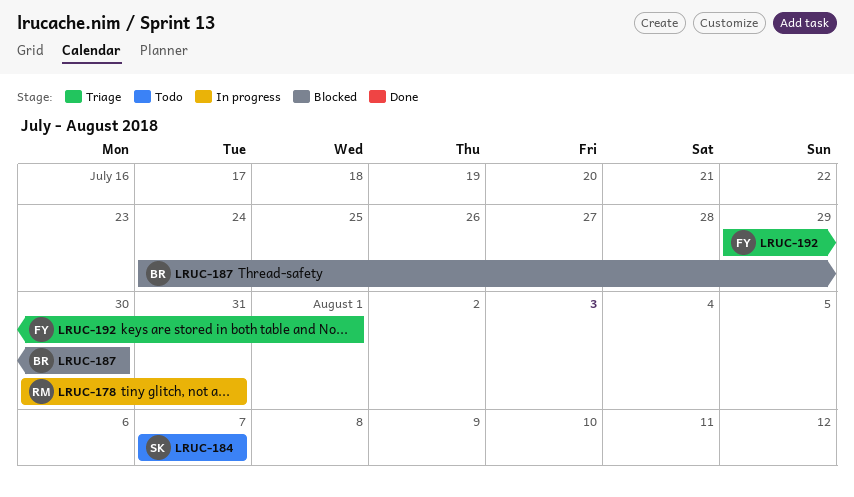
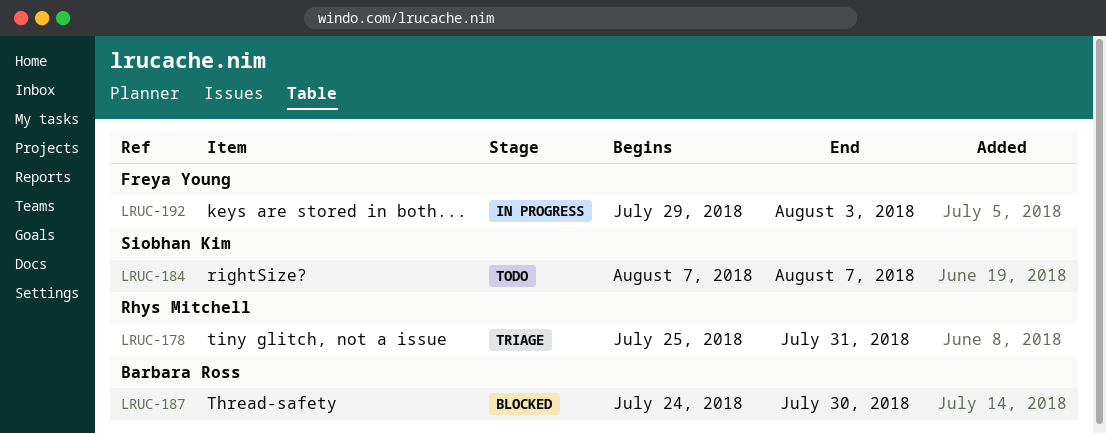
LRUC-178, status: In progress -> Triage
LRUC-178, start: Jul 30 -> Jul 25
LRUC-192, status: Triage -> In progress
LRUC-192, due: Aug 1 -> Aug 3

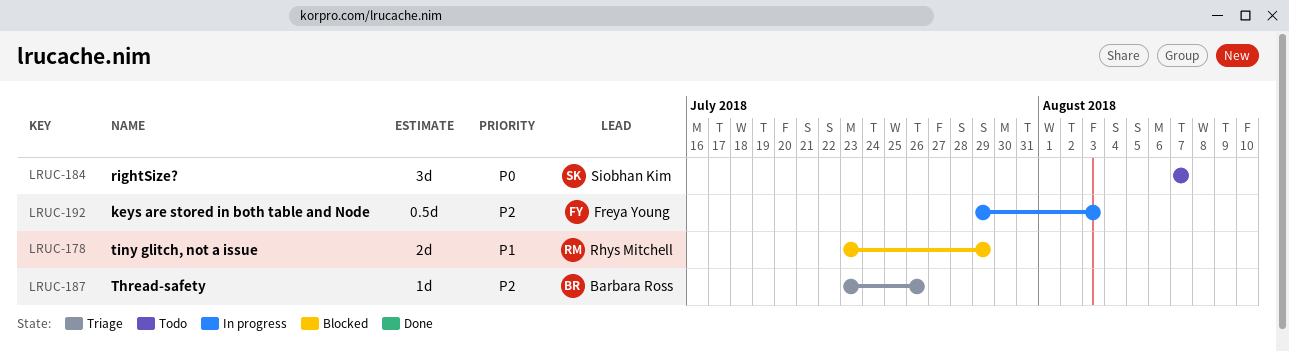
LRUC-178, status: Triage -> Blocked
LRUC-178, start: Jul 25 -> Jul 23
LRUC-178, due: Jul 31 -> Jul 29
LRUC-187, status: Blocked -> Triage
LRUC-187, start: Jul 24 -> Jul 23
LRUC-187, due: Jul 30 -> Jul 26

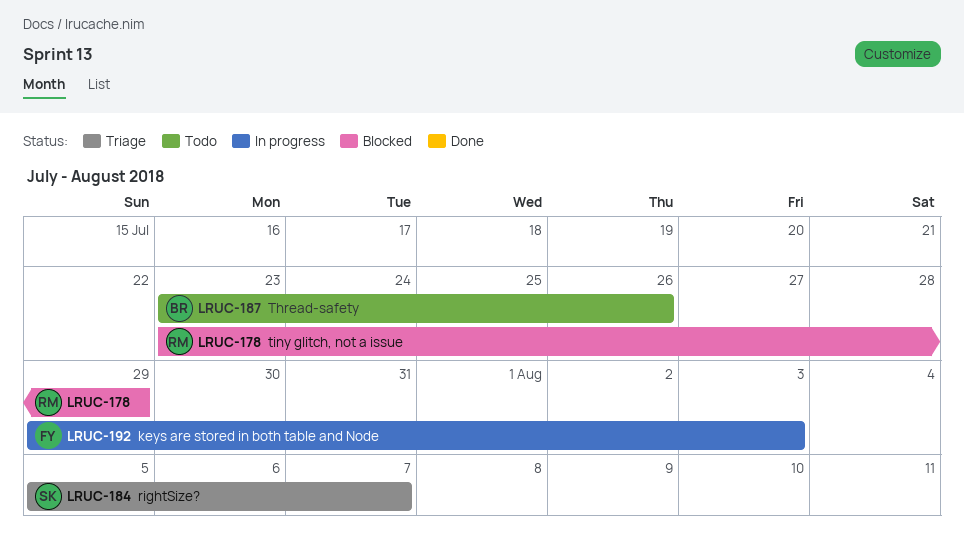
LRUC-184, status: Todo -> Triage
LRUC-184, start: Aug 7 -> Aug 5
LRUC-187, status: Triage -> Todo

